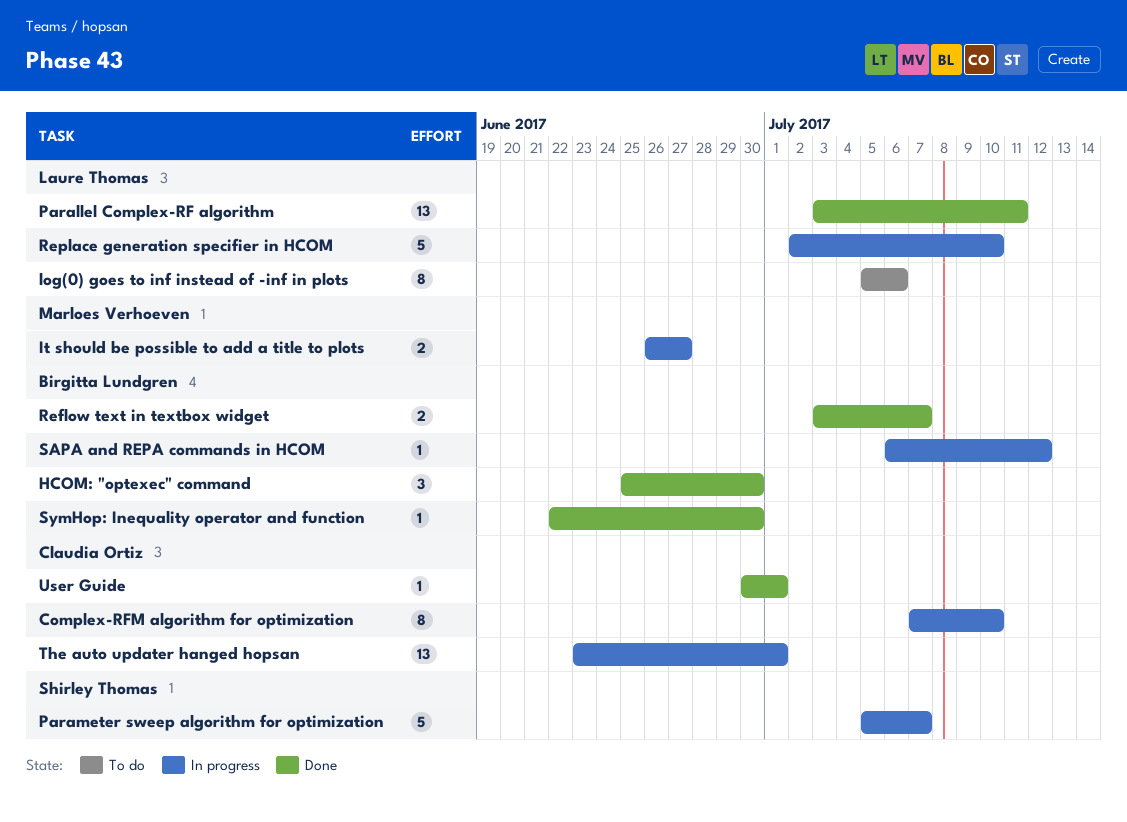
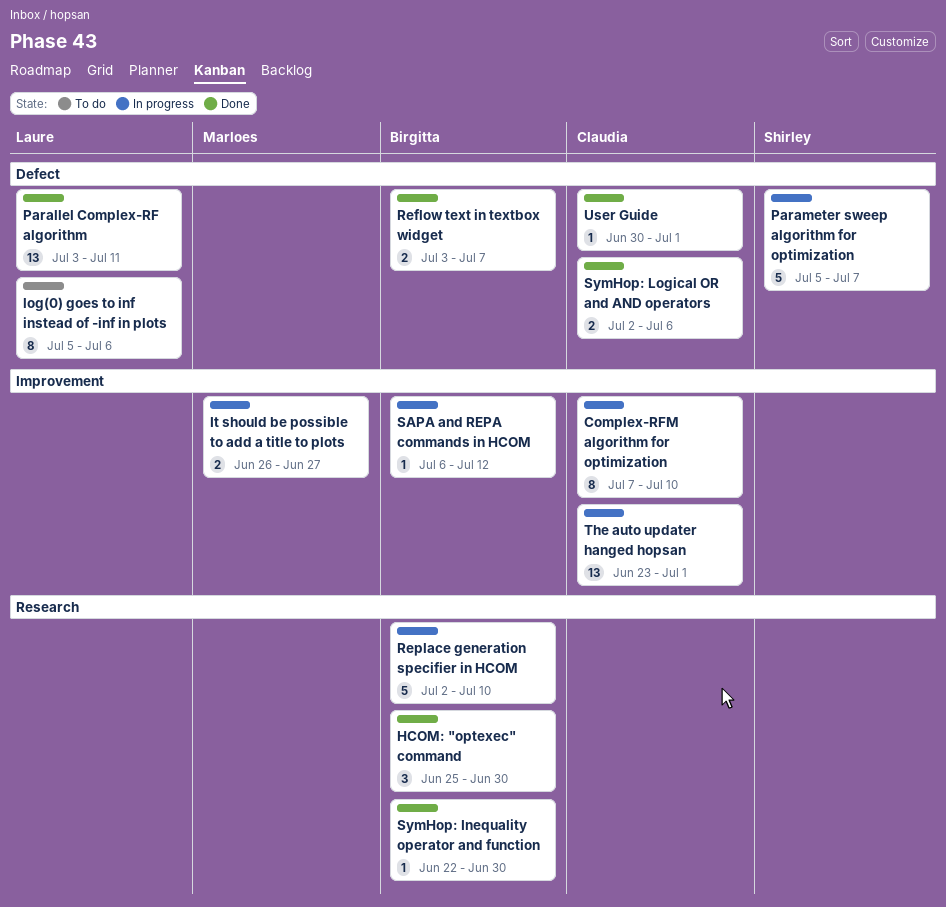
Replace generation specifier in HCOM, owner: Laure Thomas -> Birgitta Lundgren
SymHop: Logical OR and AND operators: none -> present

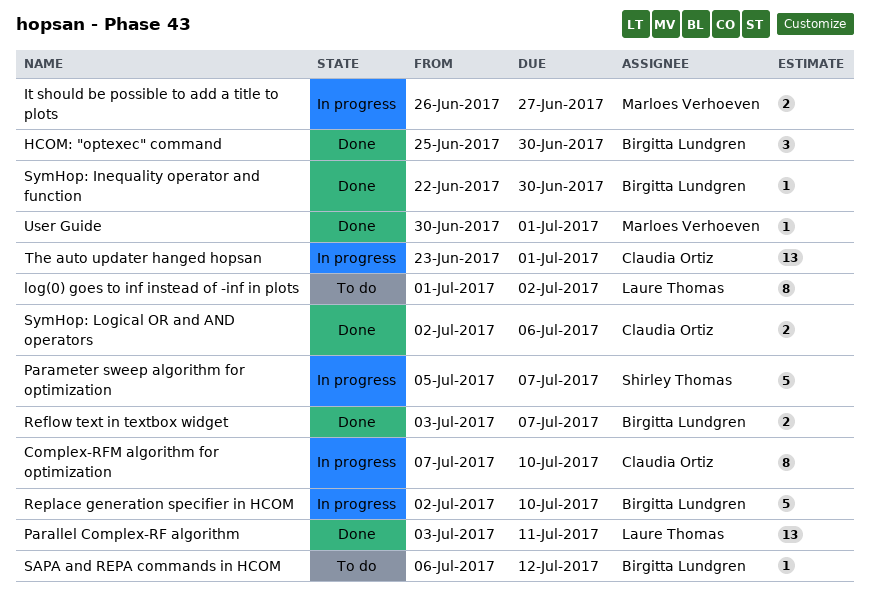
log(0) goes to inf instead of -inf in plots, start: Jul 5 -> Jul 1
log(0) goes to inf instead of -inf in plots, due: Jul 6 -> Jul 2
SAPA and REPA commands in HCOM, status: In progress -> To do
User Guide, owner: Claudia Ortiz -> Marloes Verhoeven

